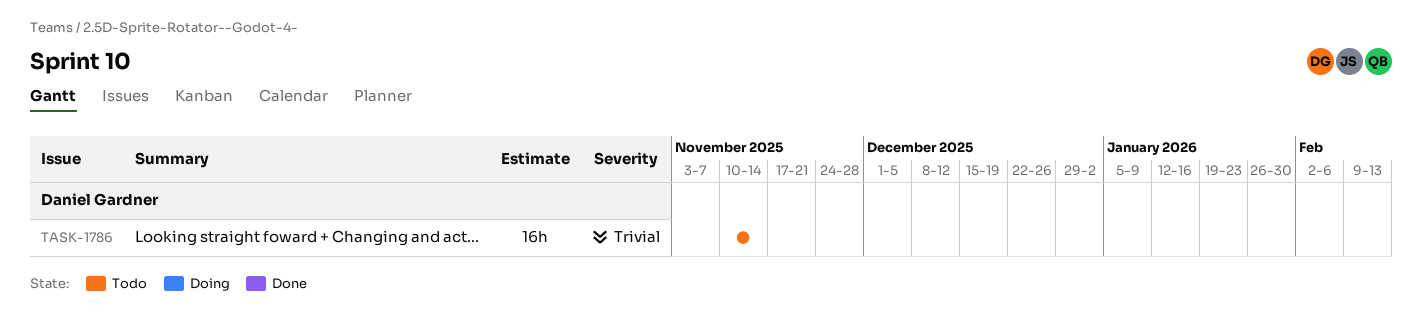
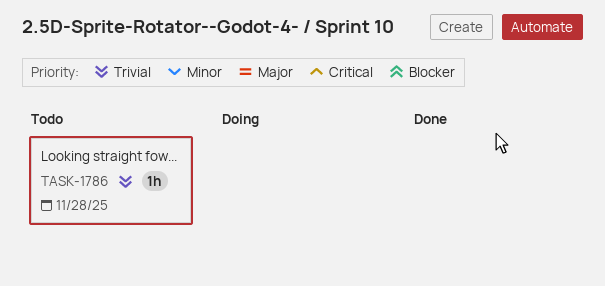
TASK-1786, estimate: 16h -> 1h
TASK-1786, due: Nov 14 -> Nov 28

